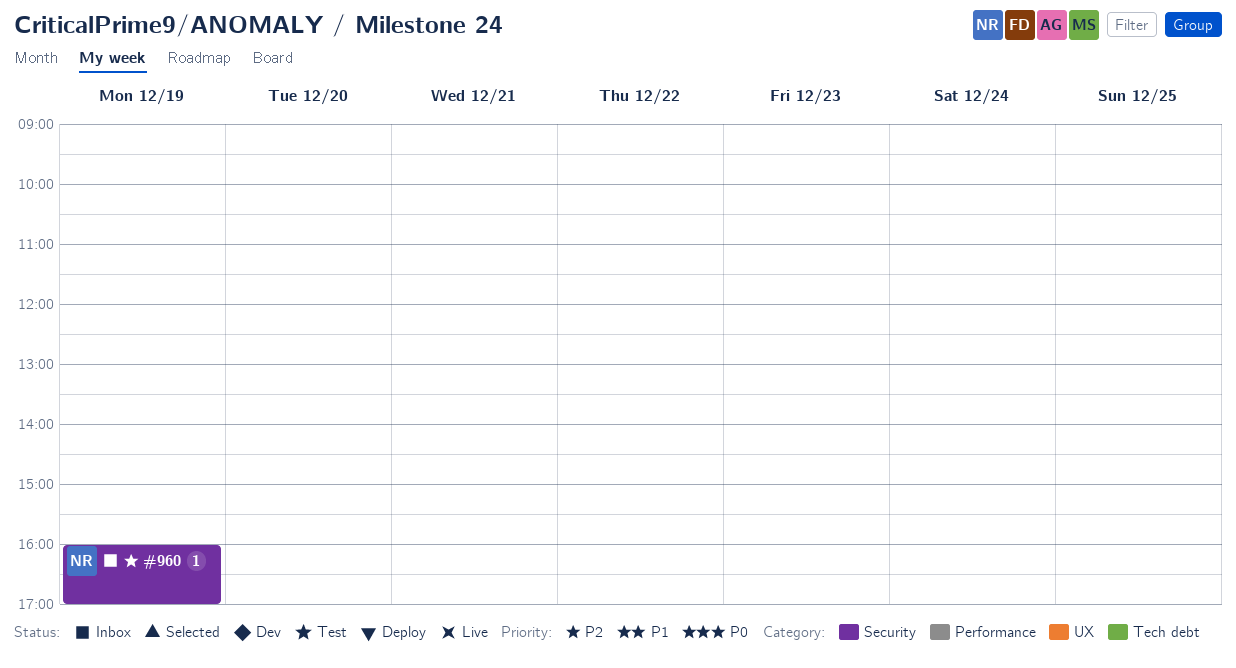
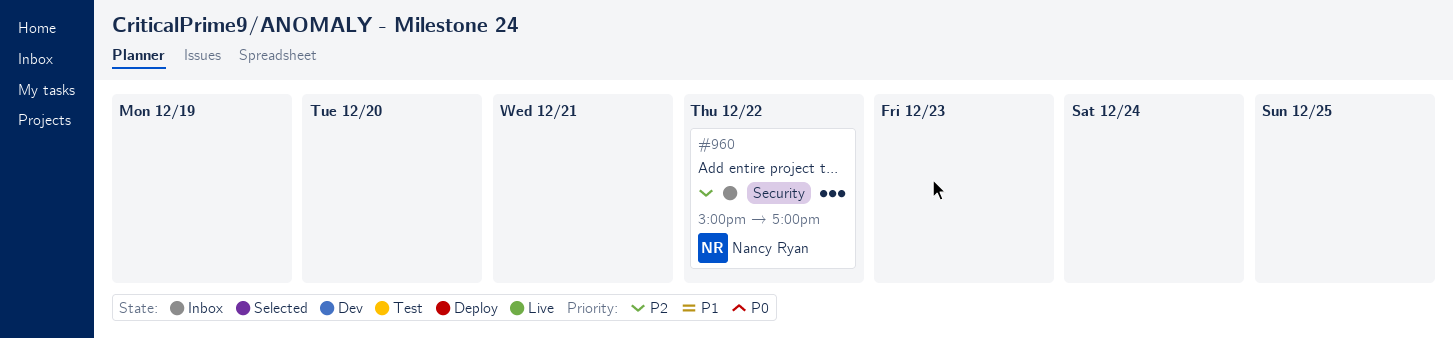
#960, estimate: 1 -> 3
#960, day: Dec 19 -> Dec 22
#960, begins: 16:00 -> 15:00

